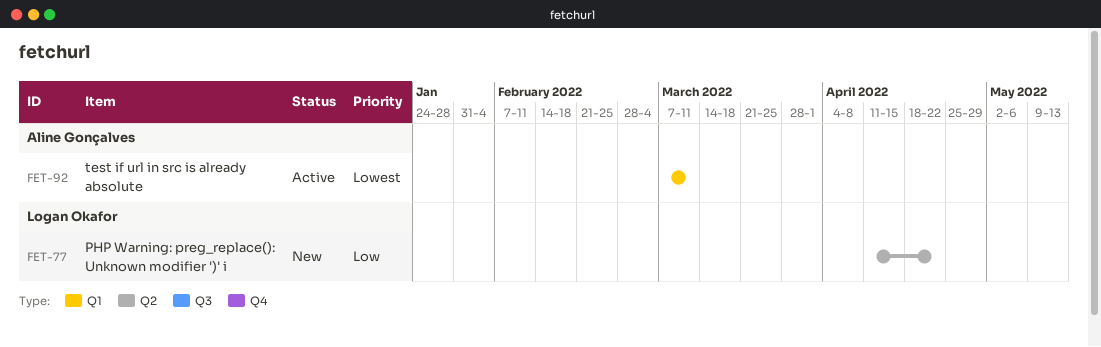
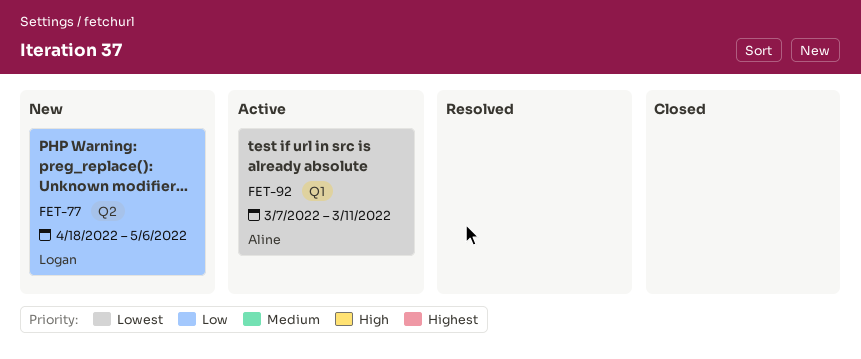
FET-77, start: Apr 11 -> Apr 18
FET-77, due: Apr 22 -> May 6

